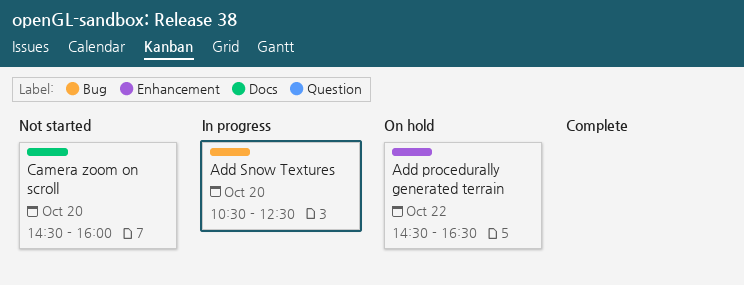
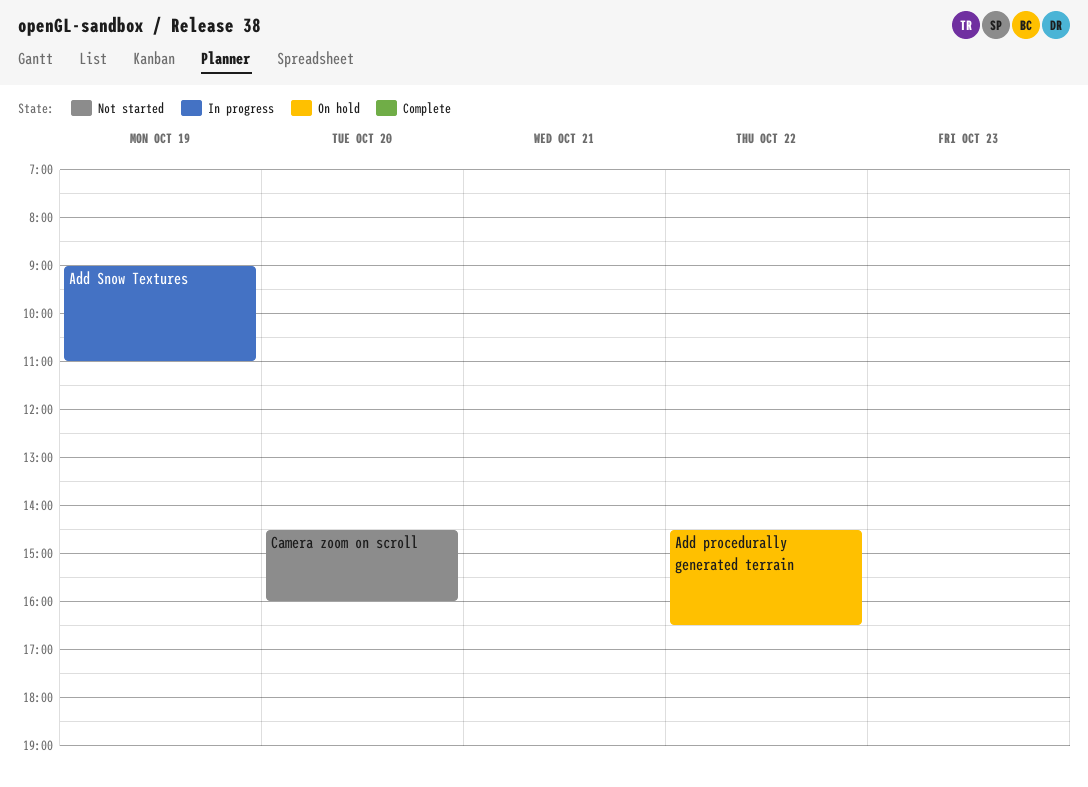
Add Snow Textures, day: Oct 20 -> Oct 19
Add Snow Textures, begins: 10:30 -> 09:00
Add Snow Textures, ends: 12:30 -> 11:00

